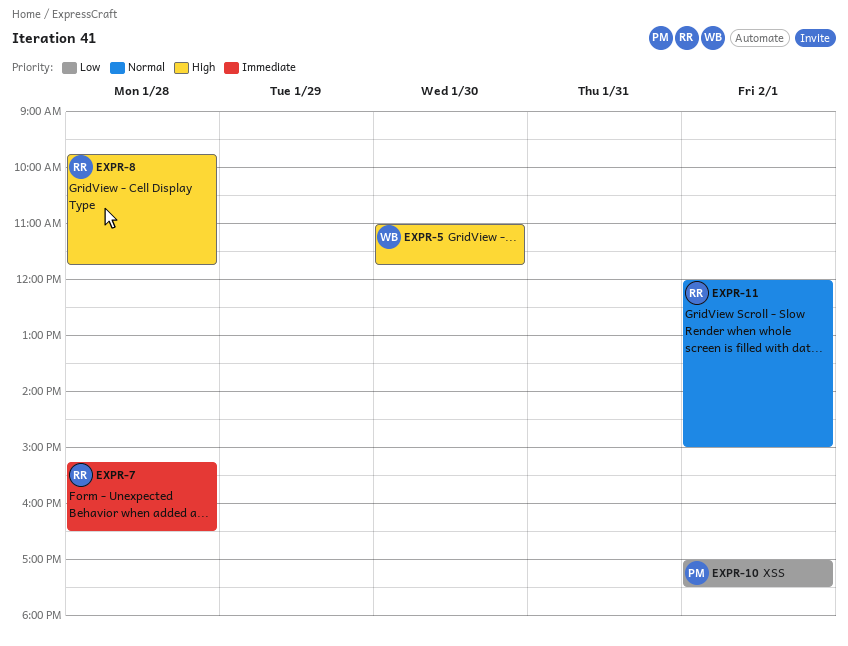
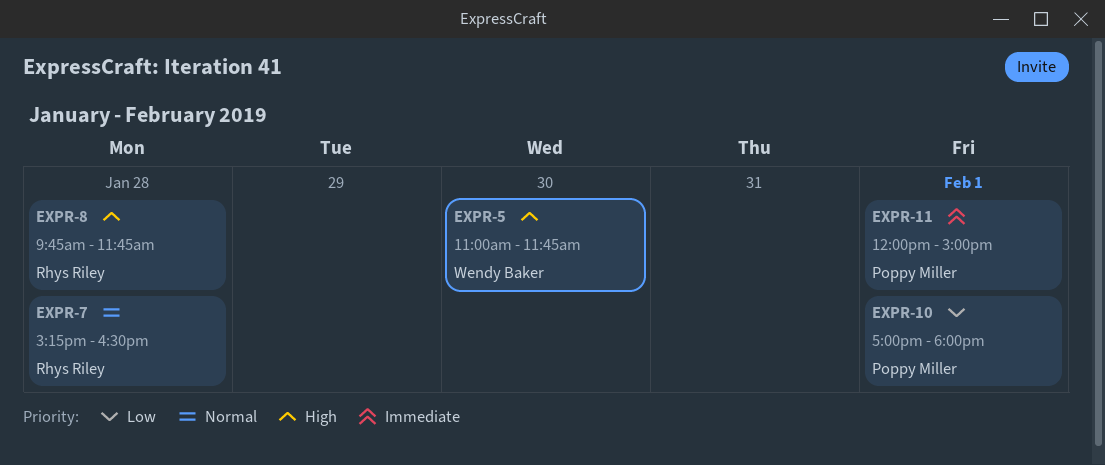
EXPR-7, priority: Immediate -> Normal
EXPR-10, ends: 17:30 -> 18:00
EXPR-11, owner: Rhys Riley -> Poppy Miller
EXPR-11, priority: Normal -> Immediate

